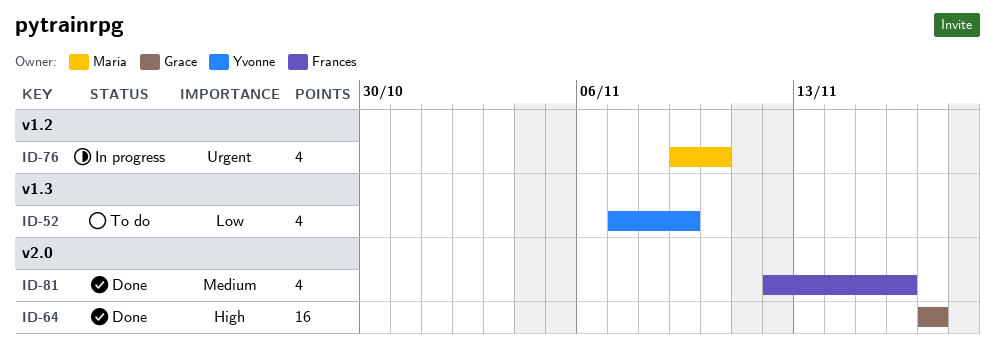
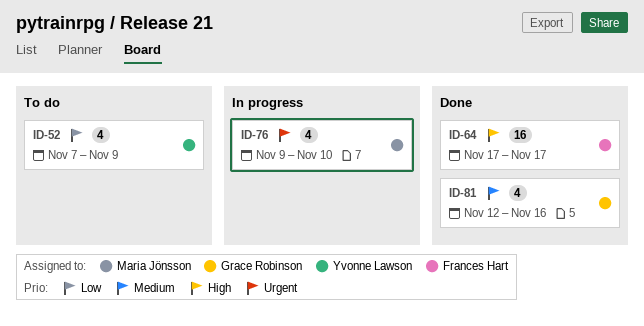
ID-64, owner: Grace Robinson -> Frances Hart
ID-81, owner: Frances Hart -> Grace Robinson

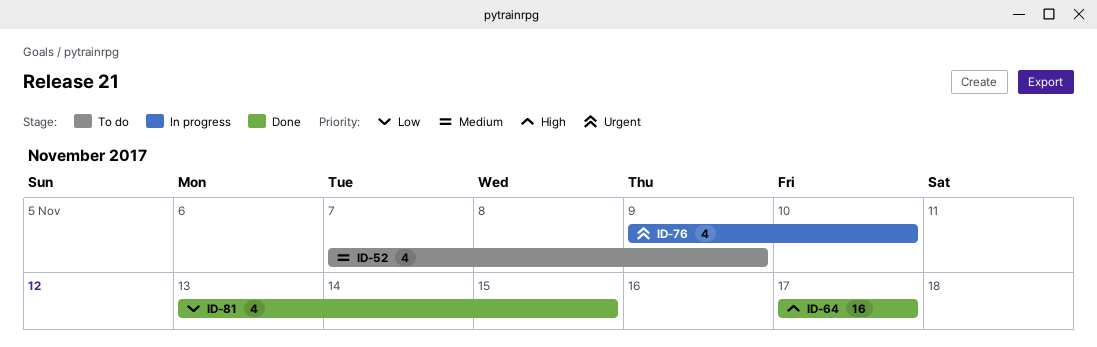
ID-52, priority: Low -> Medium
ID-81, priority: Medium -> Low
ID-81, start: Nov 12 -> Nov 13
ID-81, due: Nov 16 -> Nov 15

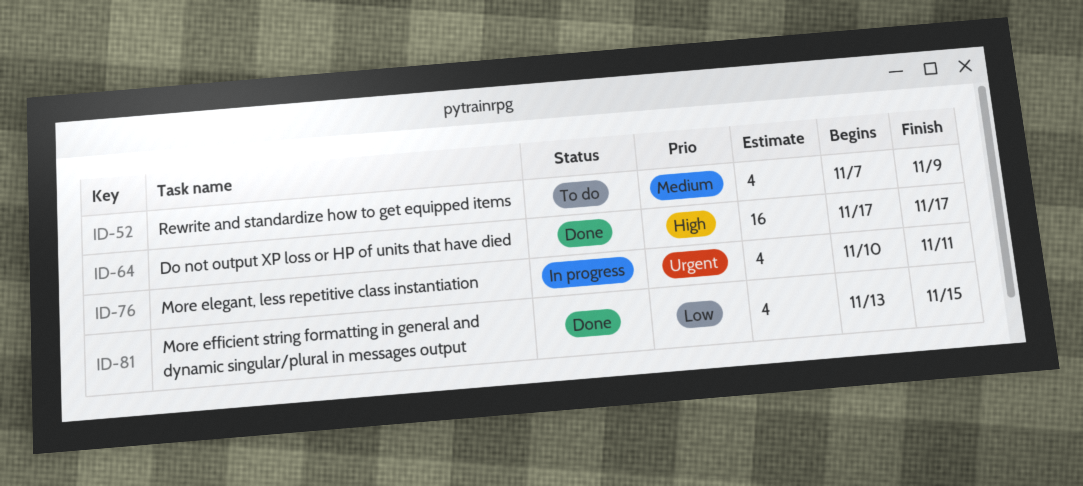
ID-76, start: Nov 9 -> Nov 10
ID-76, due: Nov 10 -> Nov 11

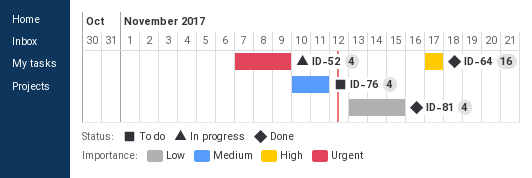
ID-52, status: To do -> In progress
ID-52, priority: Medium -> Urgent
ID-76, status: In progress -> To do
ID-76, priority: Urgent -> Medium

